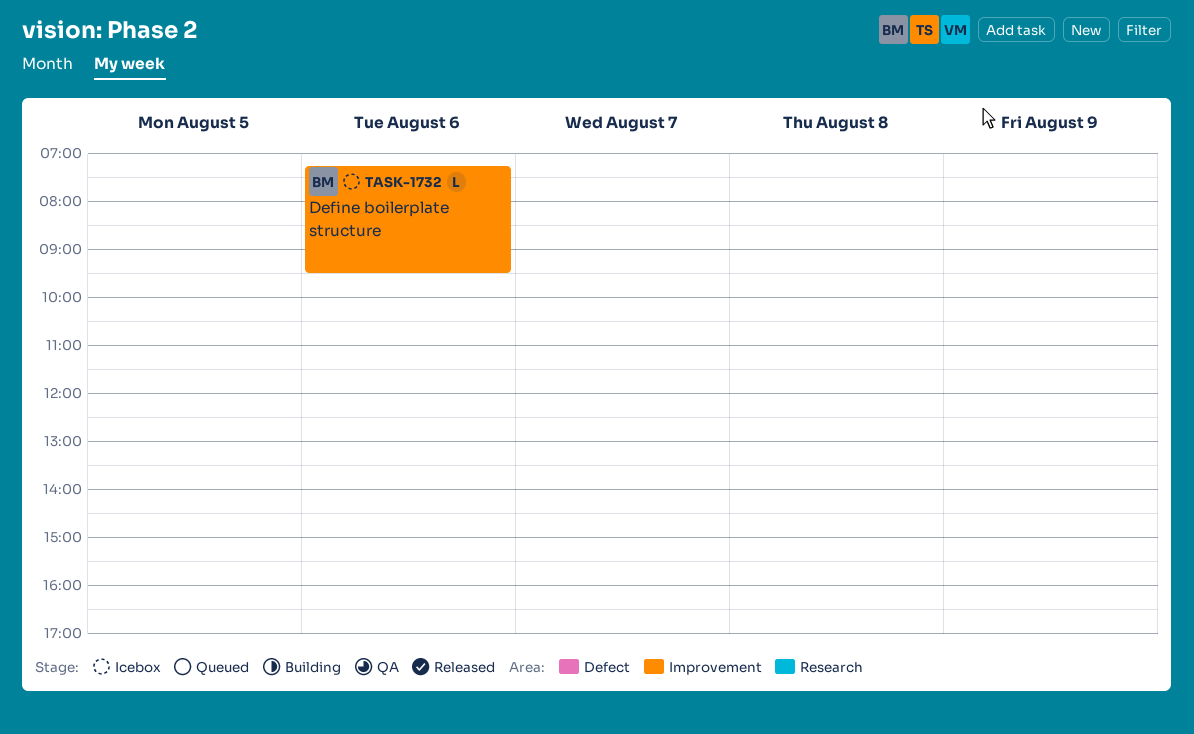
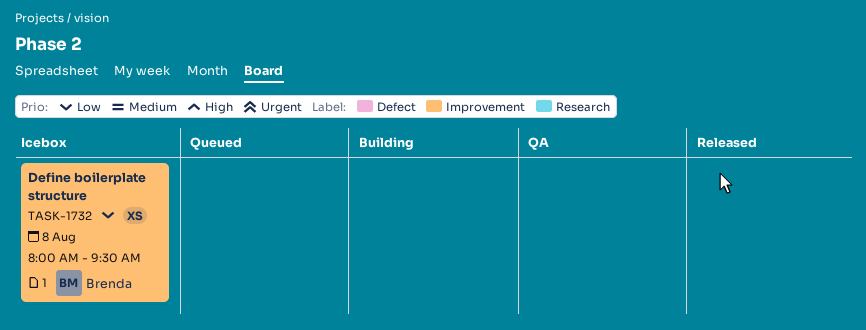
TASK-1732, estimate: L -> XS
TASK-1732, day: Aug 6 -> Aug 8
TASK-1732, begins: 07:15 -> 08:00

